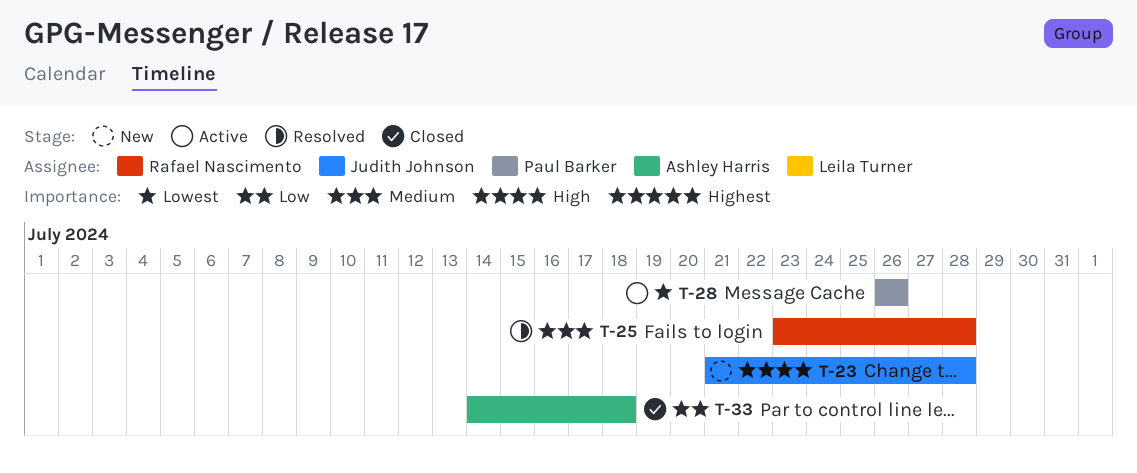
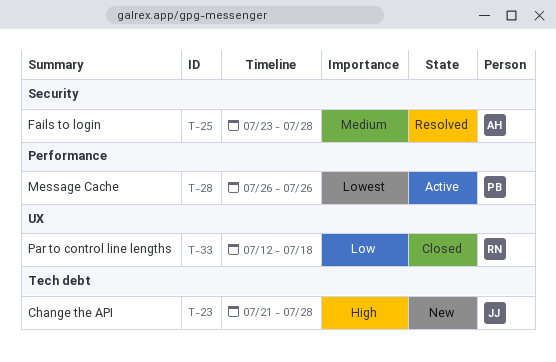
T-25, owner: Rafael Nascimento -> Ashley Harris
T-33, owner: Ashley Harris -> Rafael Nascimento
T-33, start: Jul 14 -> Jul 12

